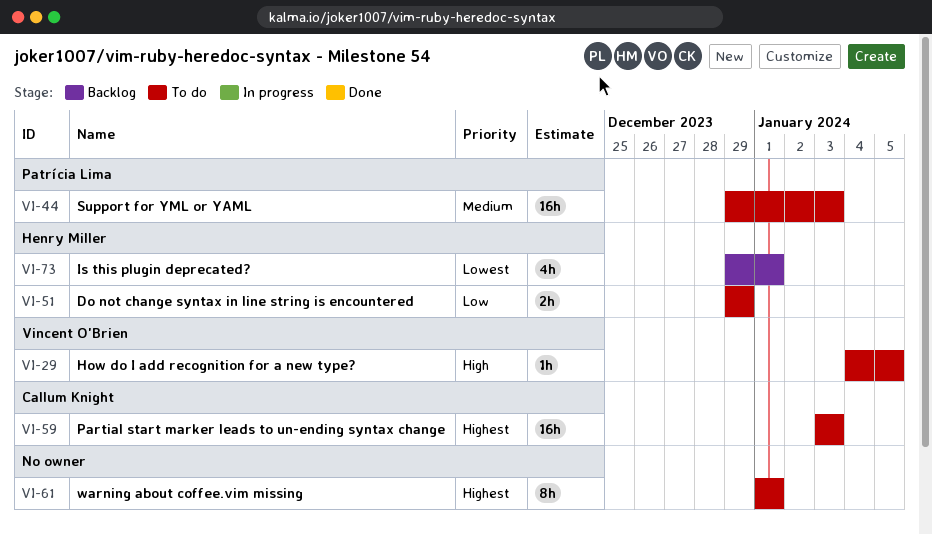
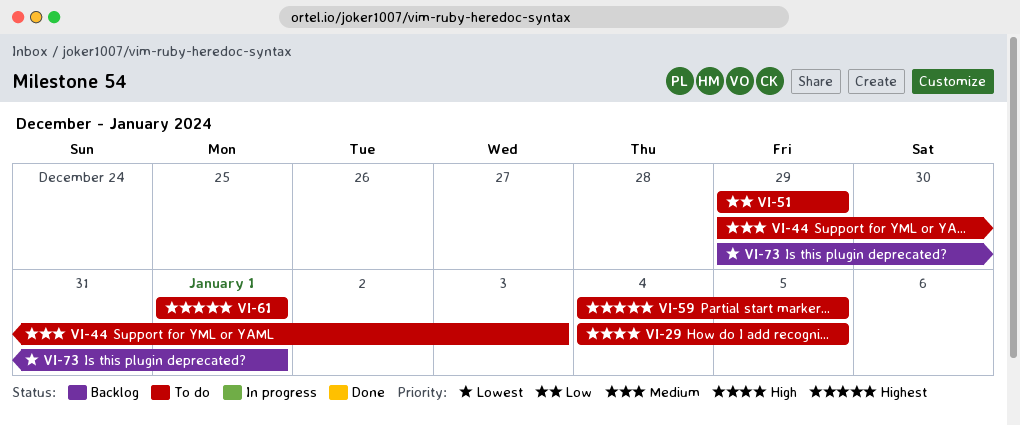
VI-59, start: Jan 3 -> Jan 4
VI-59, due: Jan 3 -> Jan 5

